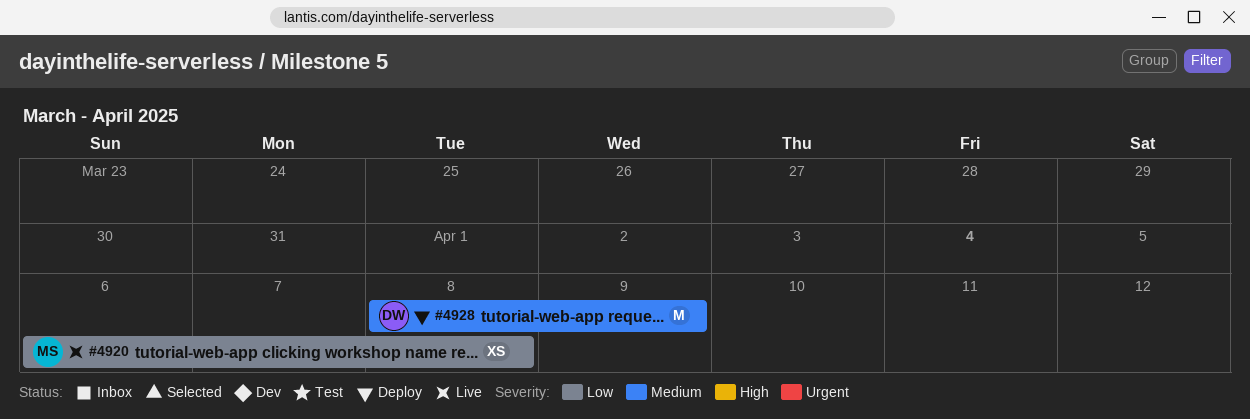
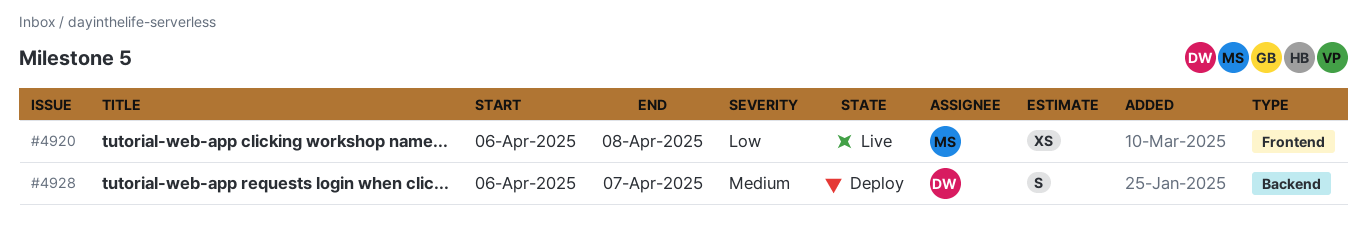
#4928, estimate: M -> S
#4928, start: Apr 8 -> Apr 6
#4928, due: Apr 9 -> Apr 7

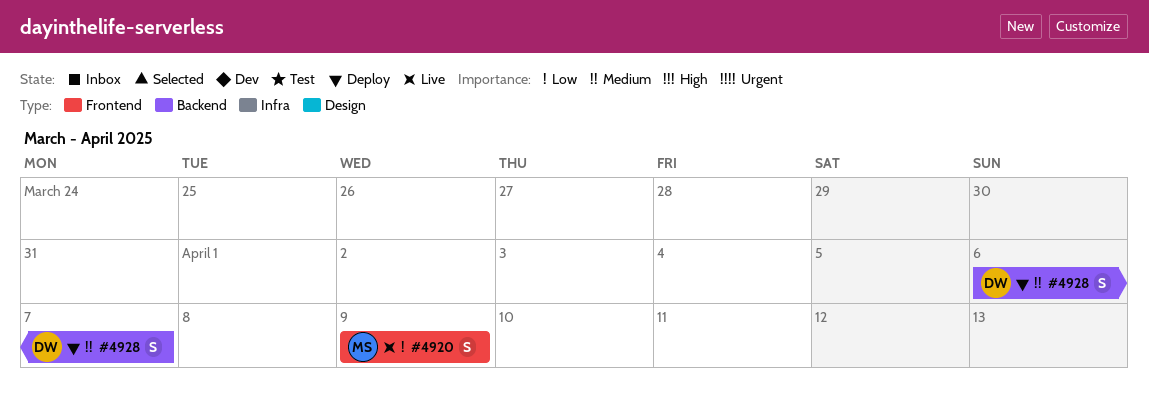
#4920, estimate: XS -> S
#4920, start: Apr 6 -> Apr 9
#4920, due: Apr 8 -> Apr 9

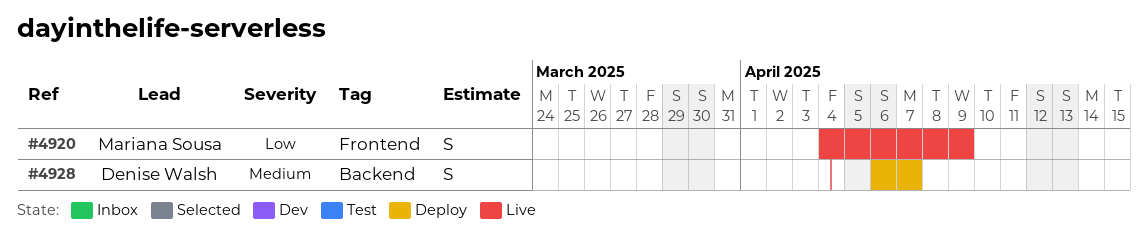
#4920, start: Apr 9 -> Apr 4

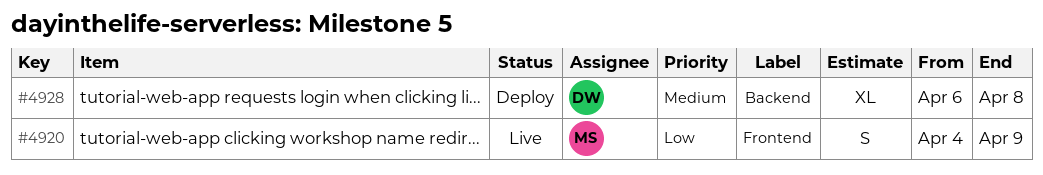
#4928, estimate: S -> XL
#4928, due: Apr 7 -> Apr 8

